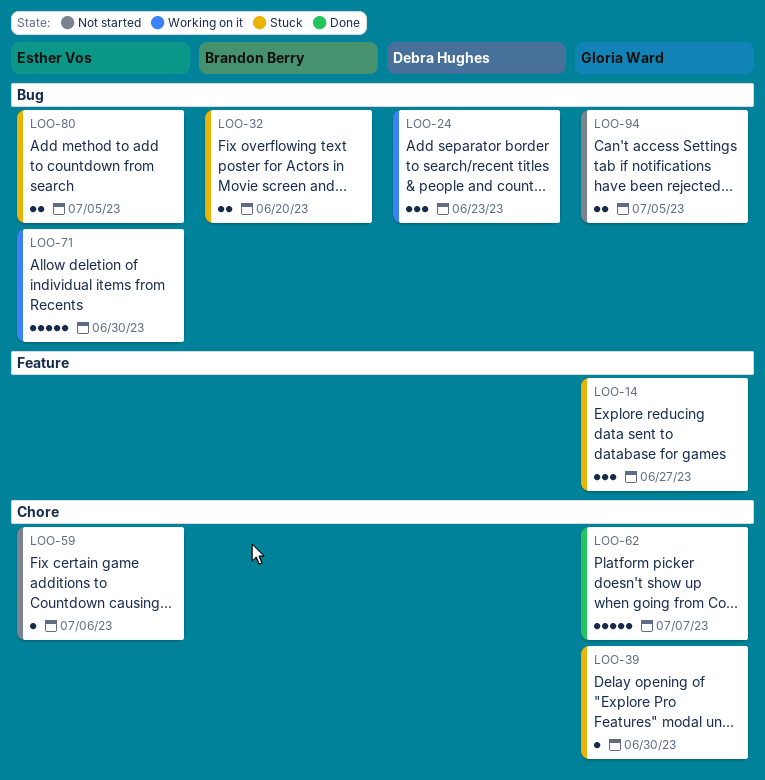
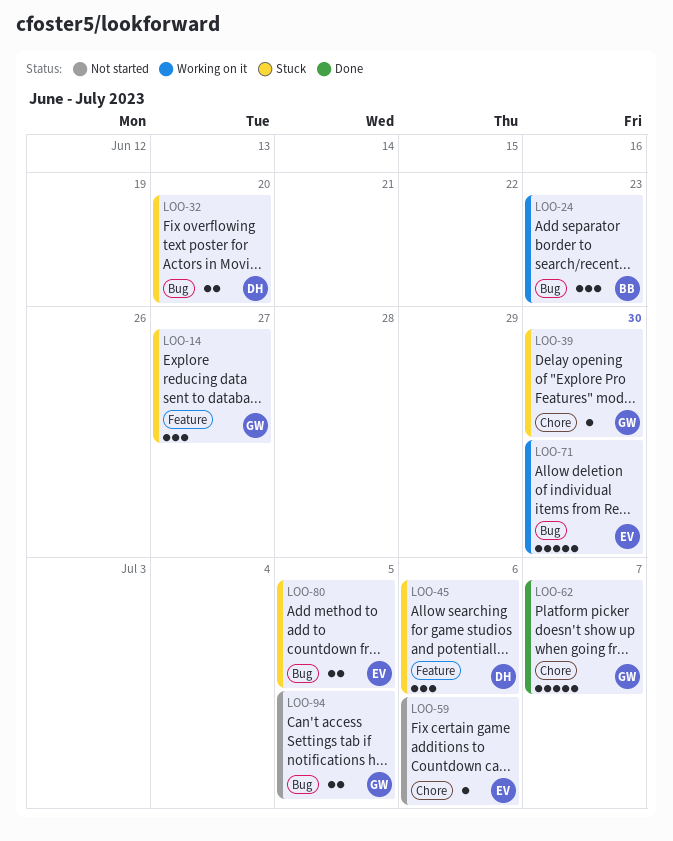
LOO-24, owner: Debra Hughes -> Brandon Berry
LOO-32, owner: Brandon Berry -> Debra Hughes
LOO-45: none -> present

